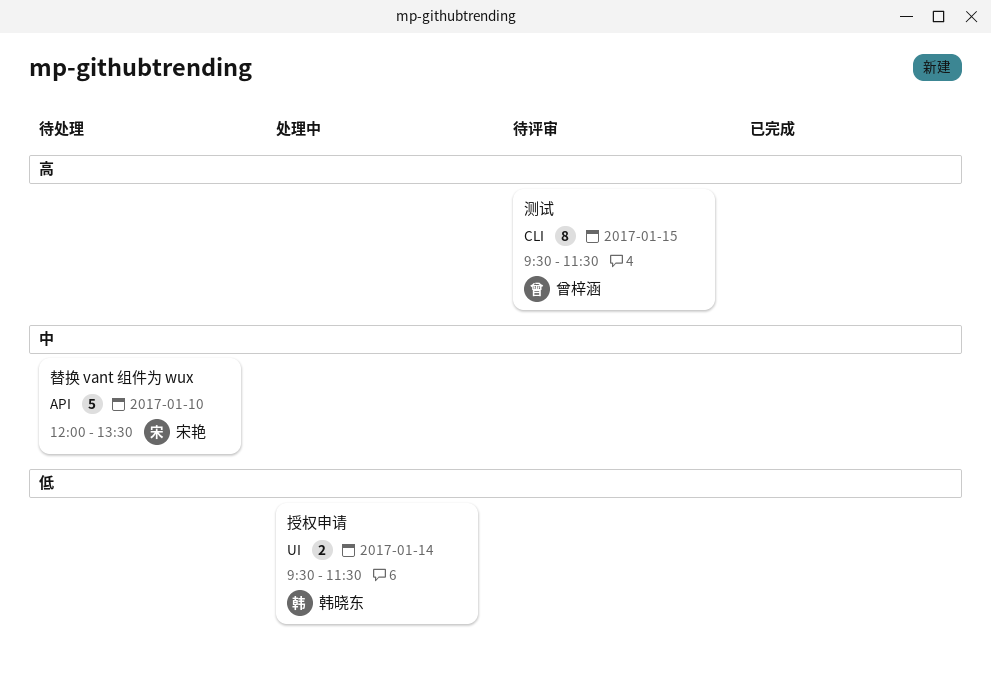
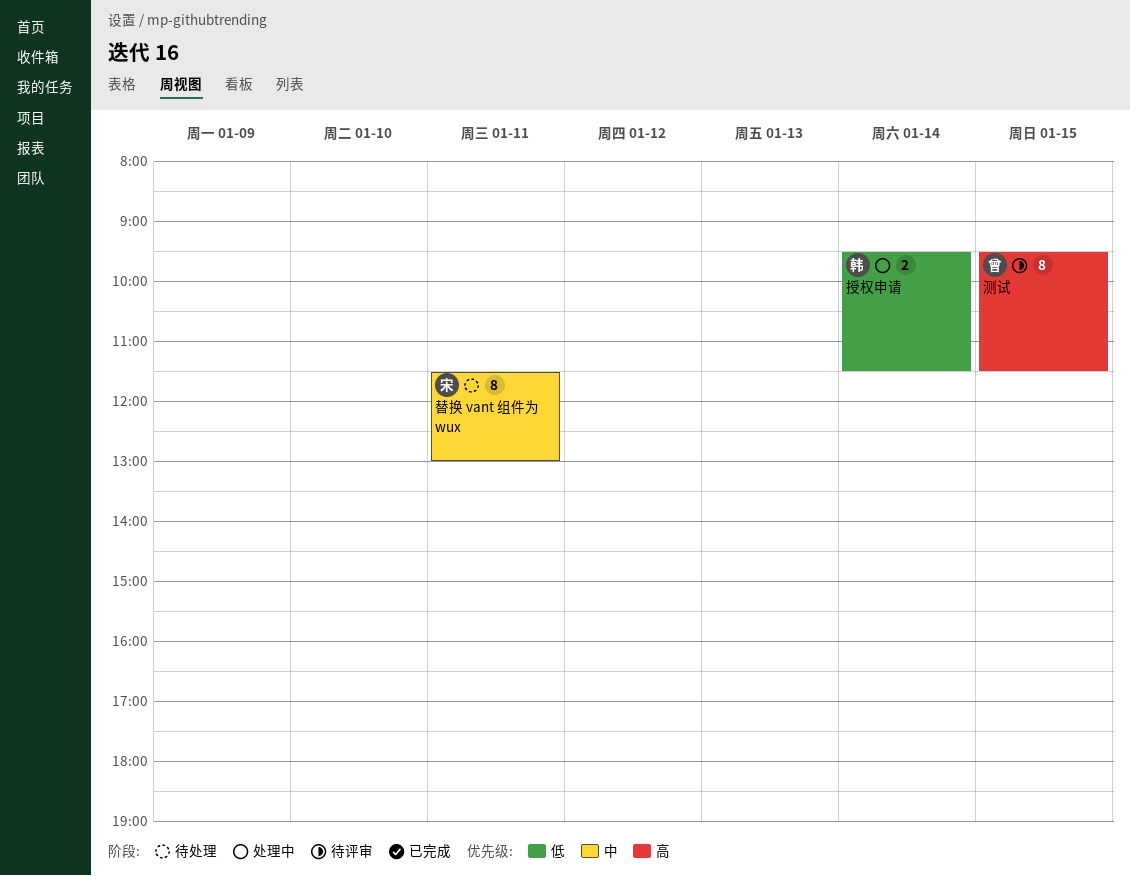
替换 vant 组件为 wux, estimate: 5 -> 8
替换 vant 组件为 wux, day: Jan 10 -> Jan 11
替换 vant 组件为 wux, begins: 12:00 -> 11:30
替换 vant 组件为 wux, ends: 13:30 -> 13:00

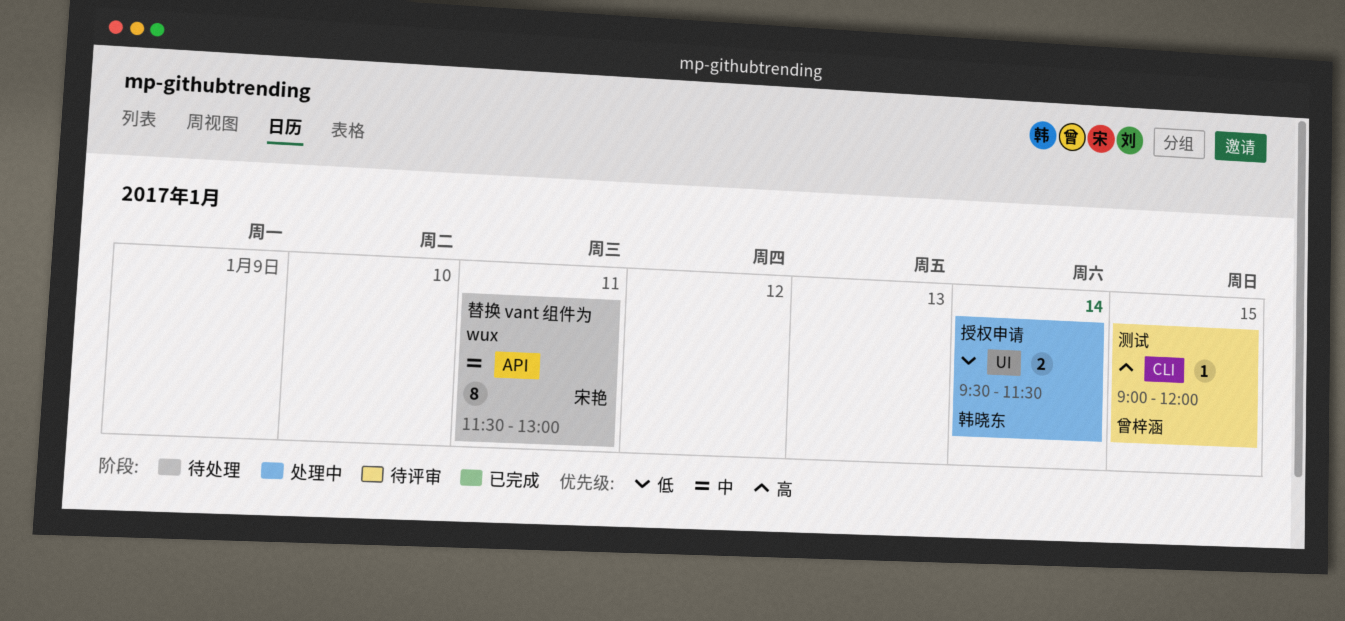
测试, estimate: 8 -> 1
测试, begins: 09:30 -> 09:00
测试, ends: 11:30 -> 12:00

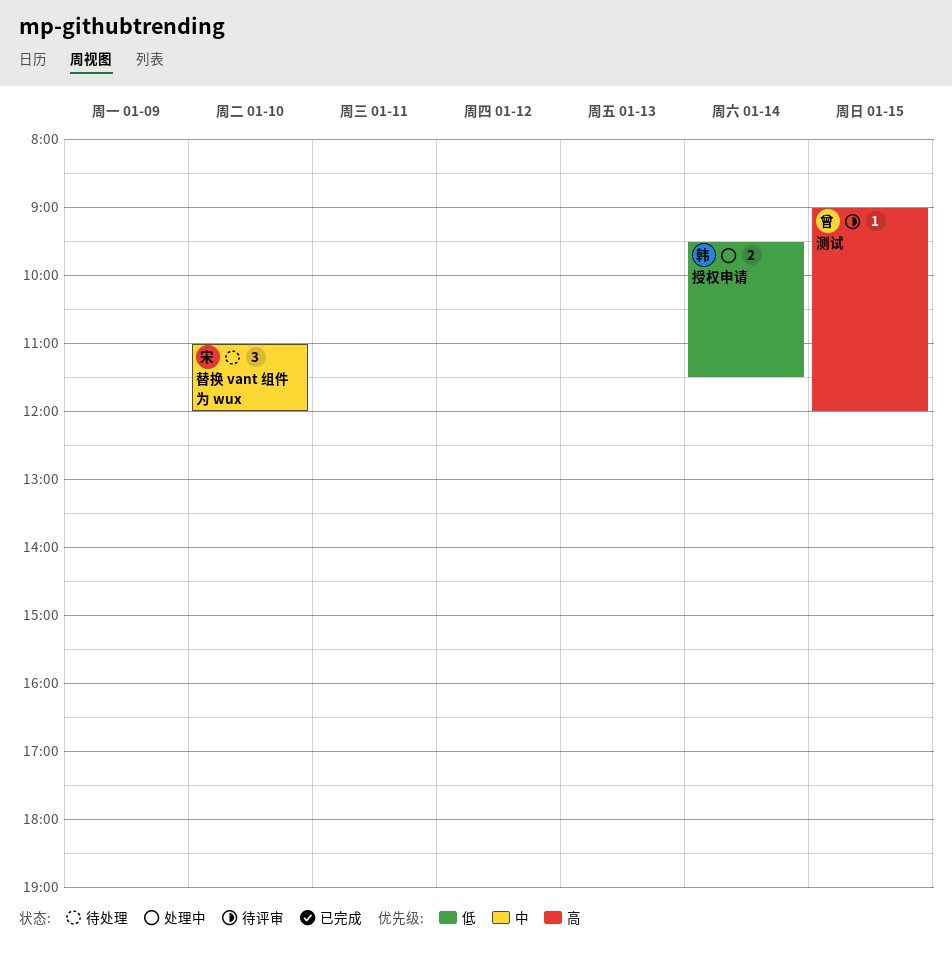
替换 vant 组件为 wux, estimate: 8 -> 3
替换 vant 组件为 wux, day: Jan 11 -> Jan 10
替换 vant 组件为 wux, begins: 11:30 -> 11:00
替换 vant 组件为 wux, ends: 13:00 -> 12:00

